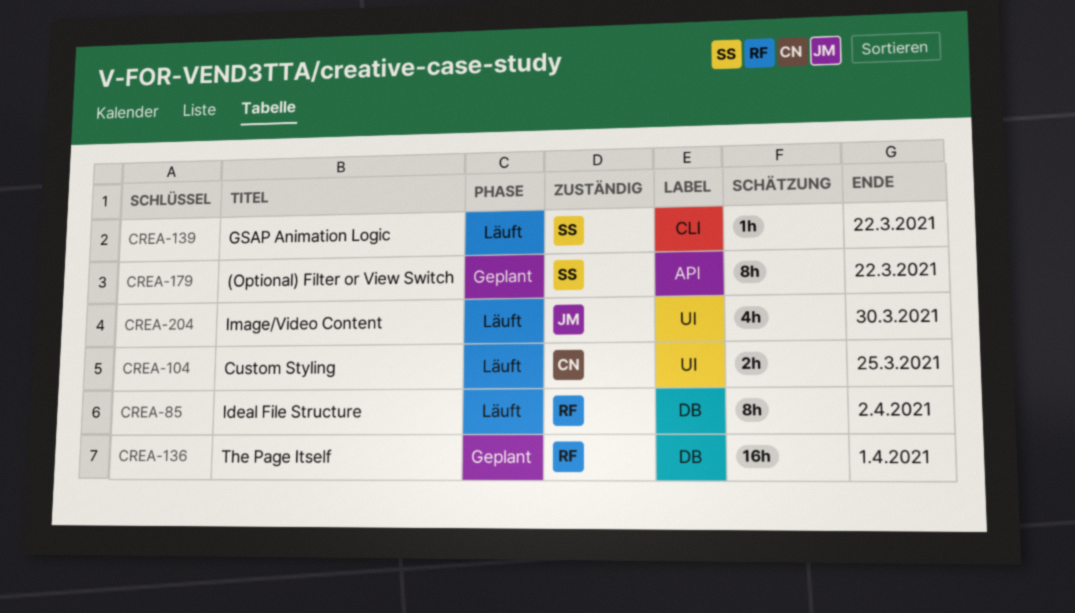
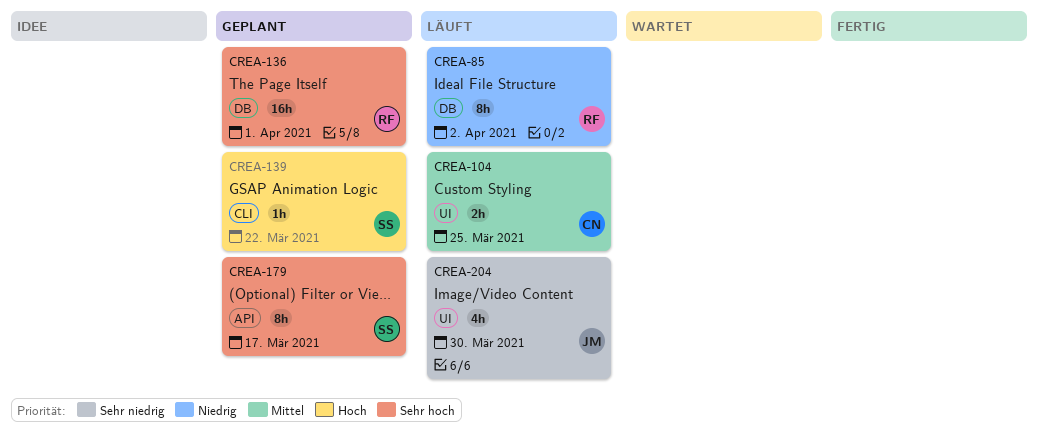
CREA-139, status: Läuft -> Geplant
CREA-179, due: Mar 22 -> Mar 17

